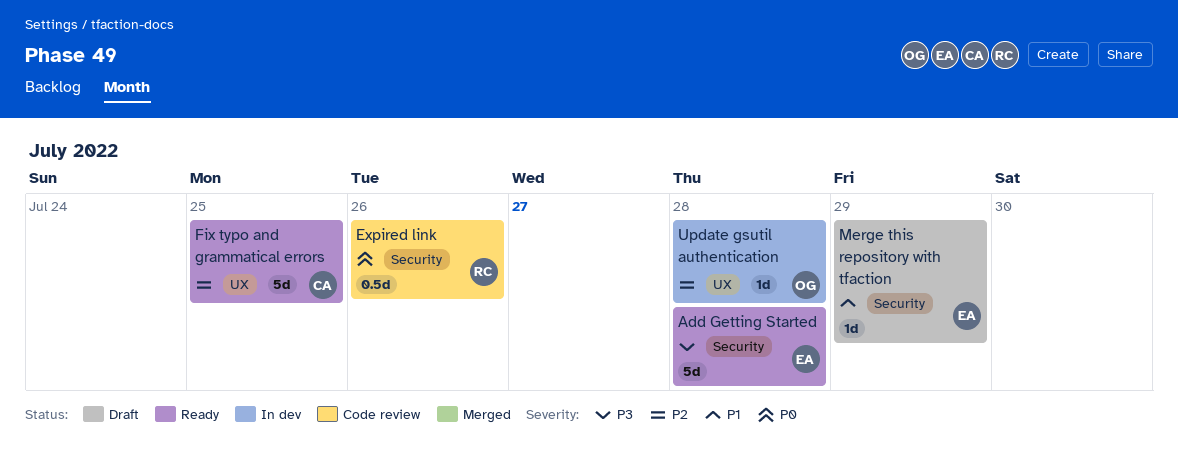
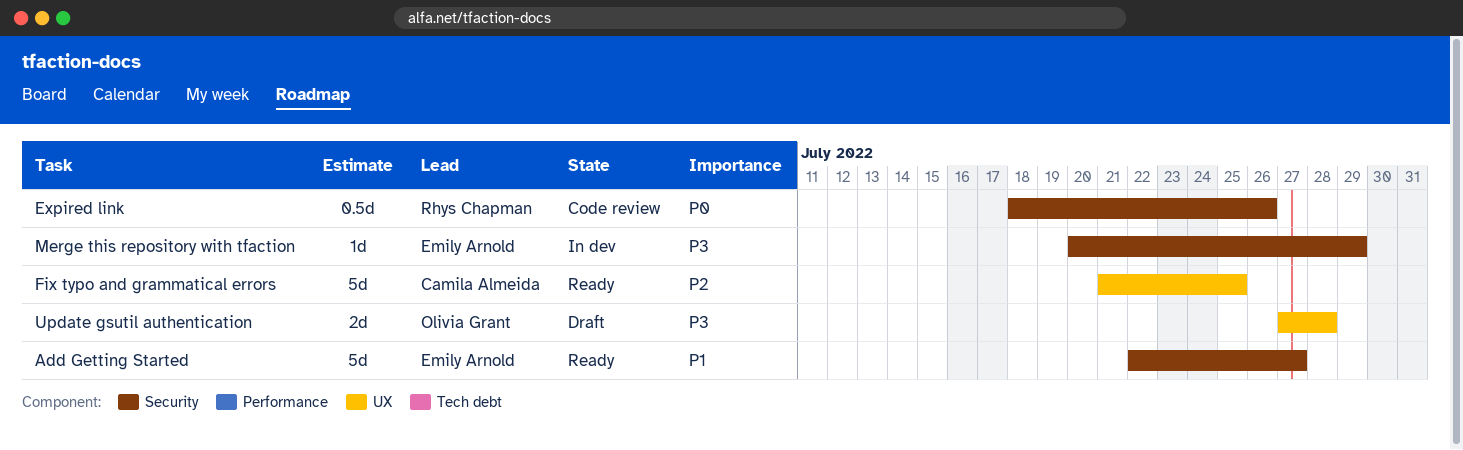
Add Getting Started, priority: P3 -> P1
Add Getting Started, due: Jul 28 -> Jul 27
Merge this repository with tfaction, status: Draft -> In dev
Merge this repository with tfaction, priority: P1 -> P3
Update gsutil authentication, status: In dev -> Draft
Update gsutil authentication, priority: P2 -> P3
Update gsutil authentication, estimate: 1d -> 2d

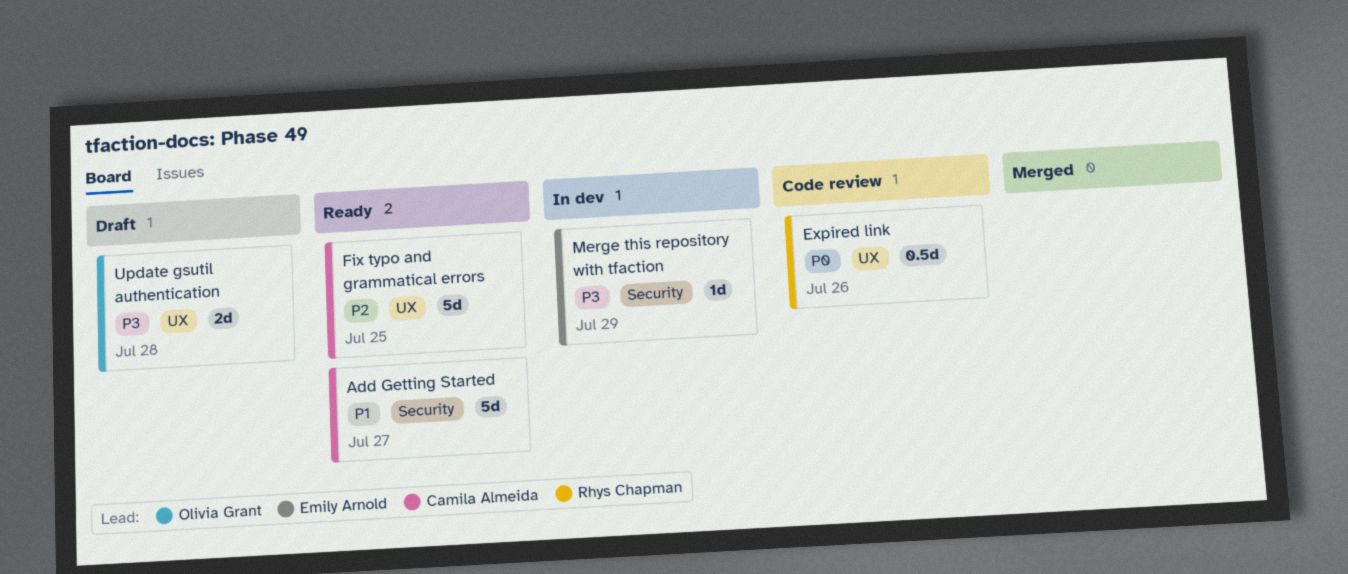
Add Getting Started, owner: Emily Arnold -> Camila Almeida
Expired link, label: Security -> UX

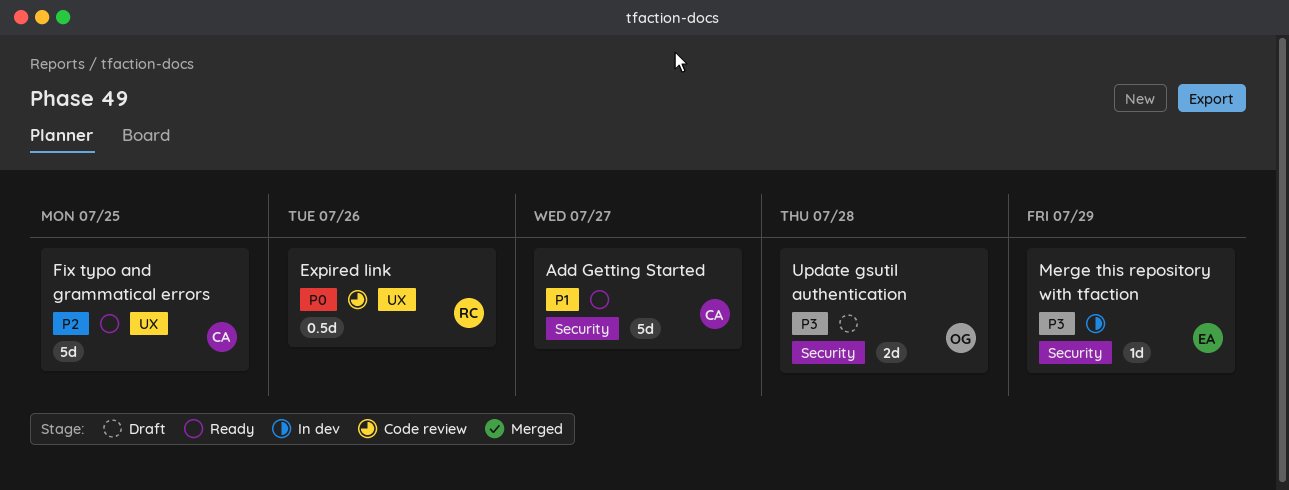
Update gsutil authentication, label: UX -> Security

